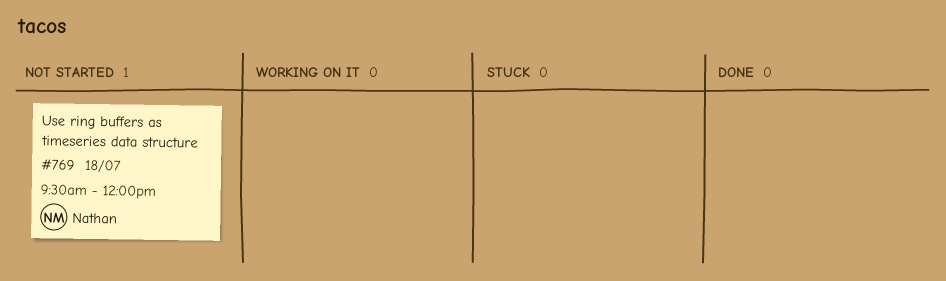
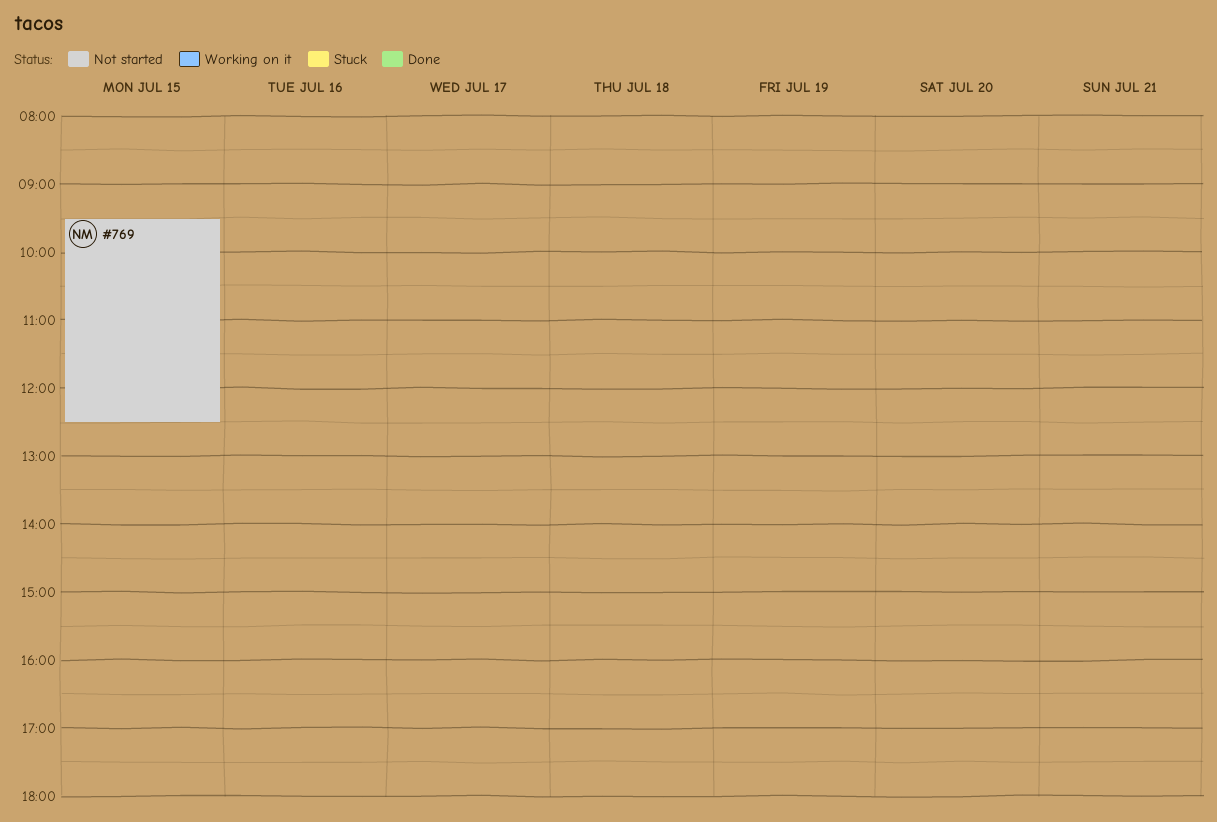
#769, day: Jul 18 -> Jul 15
#769, ends: 12:00 -> 12:30

